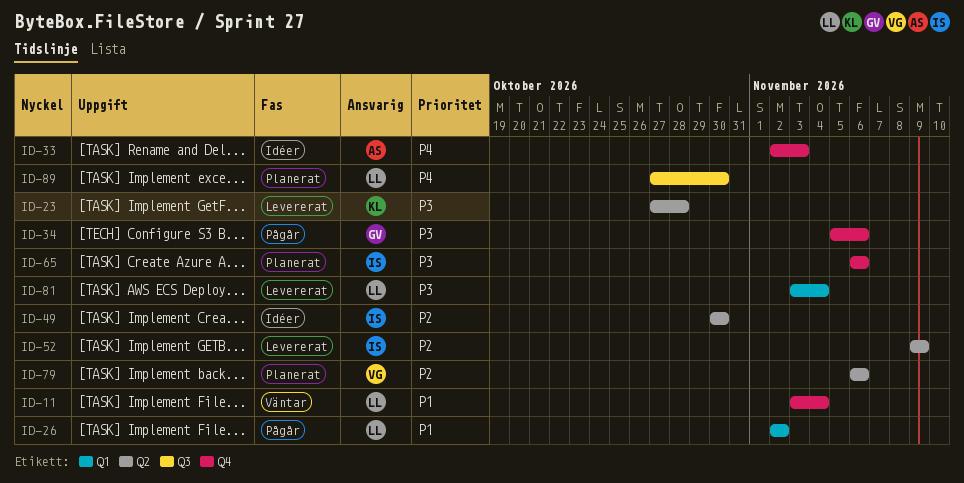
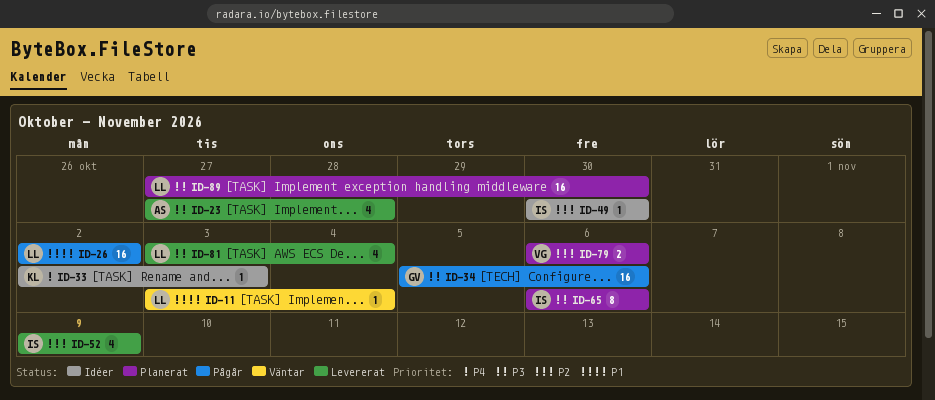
ID-23, owner: KL -> AS
ID-33, owner: AS -> KL
ID-89, priority: P4 -> P3

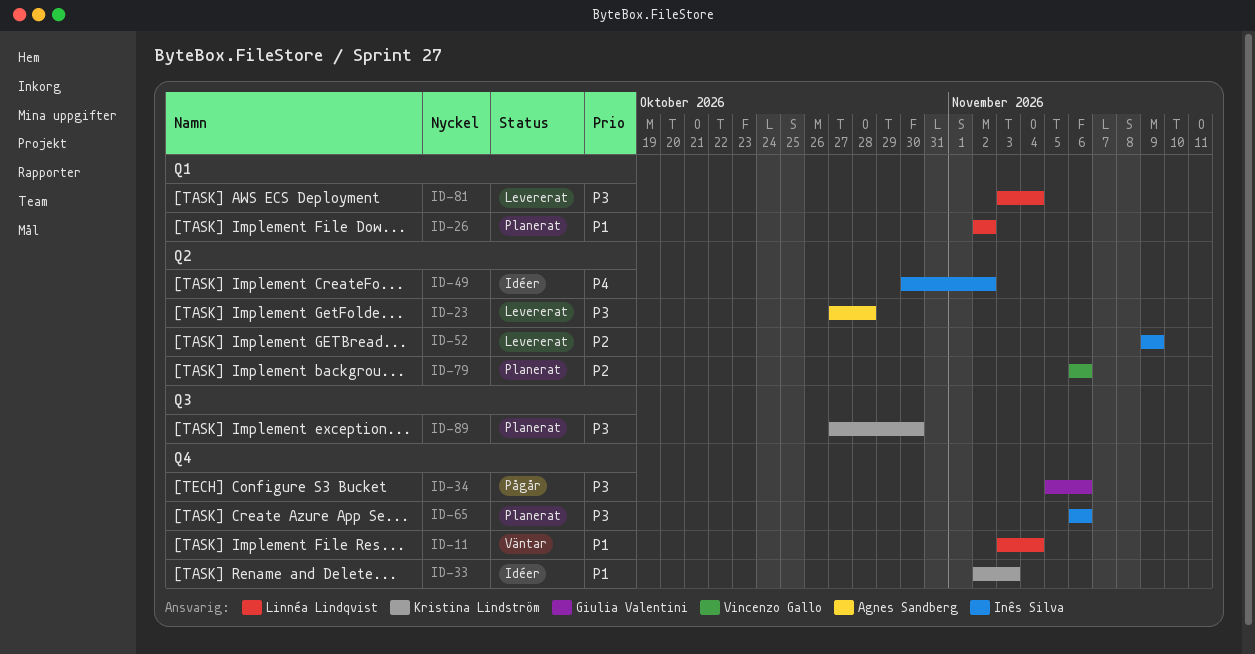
ID-26, status: Pågår -> Planerat
ID-33, priority: P4 -> P1
ID-49, priority: P2 -> P4
ID-49, due: Oct 30 -> Nov 2
ID-89, owner: Linnéa Lindqvist -> Kristina Lindström

